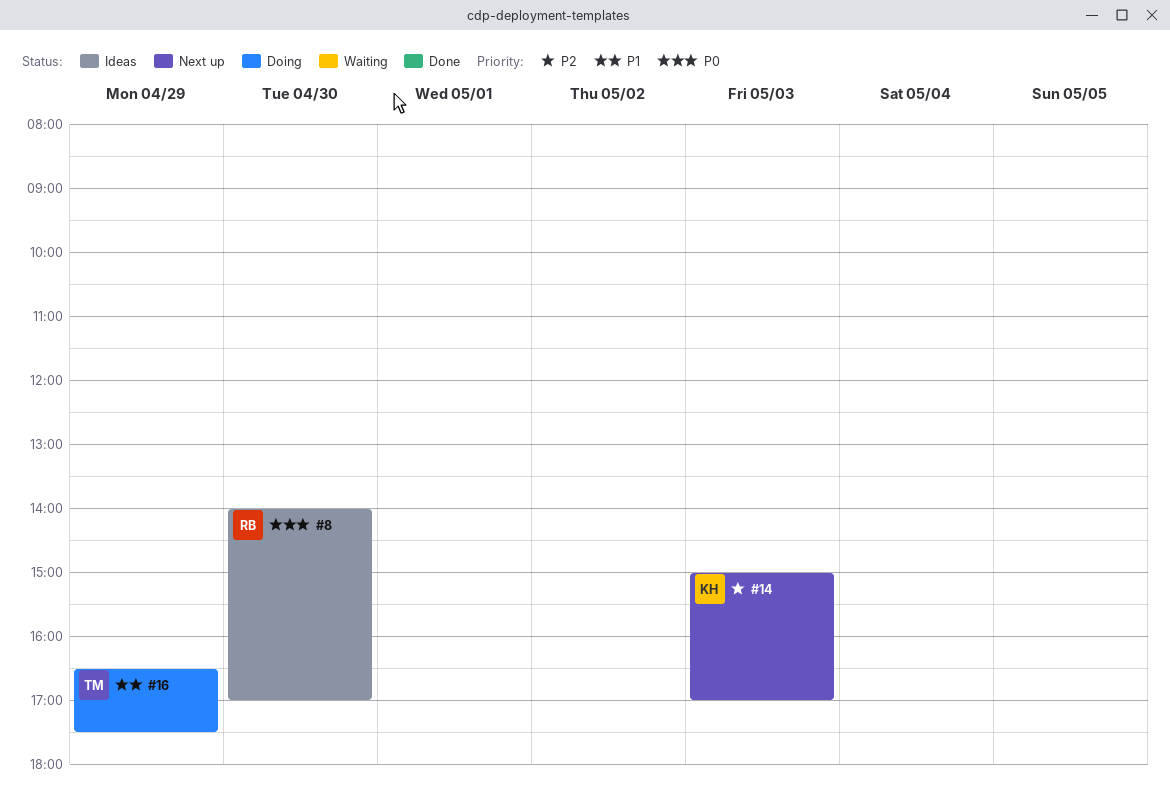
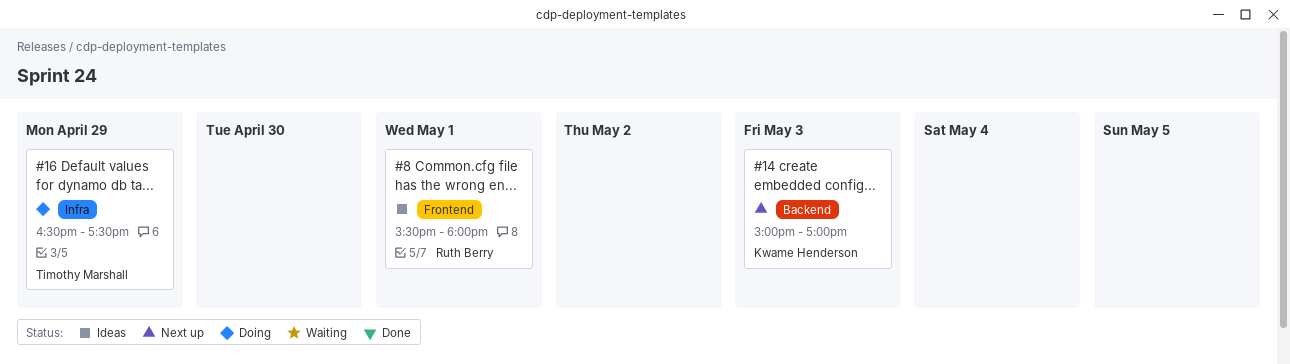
#8, day: Apr 30 -> May 1
#8, begins: 14:00 -> 15:30
#8, ends: 17:00 -> 18:00

